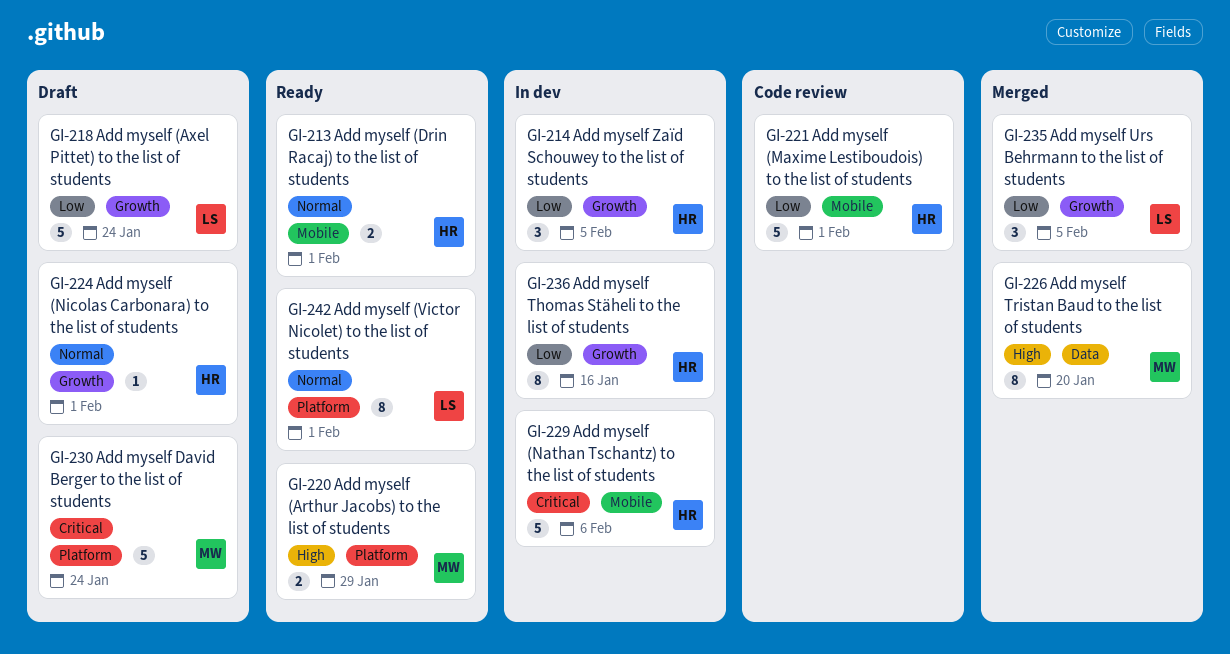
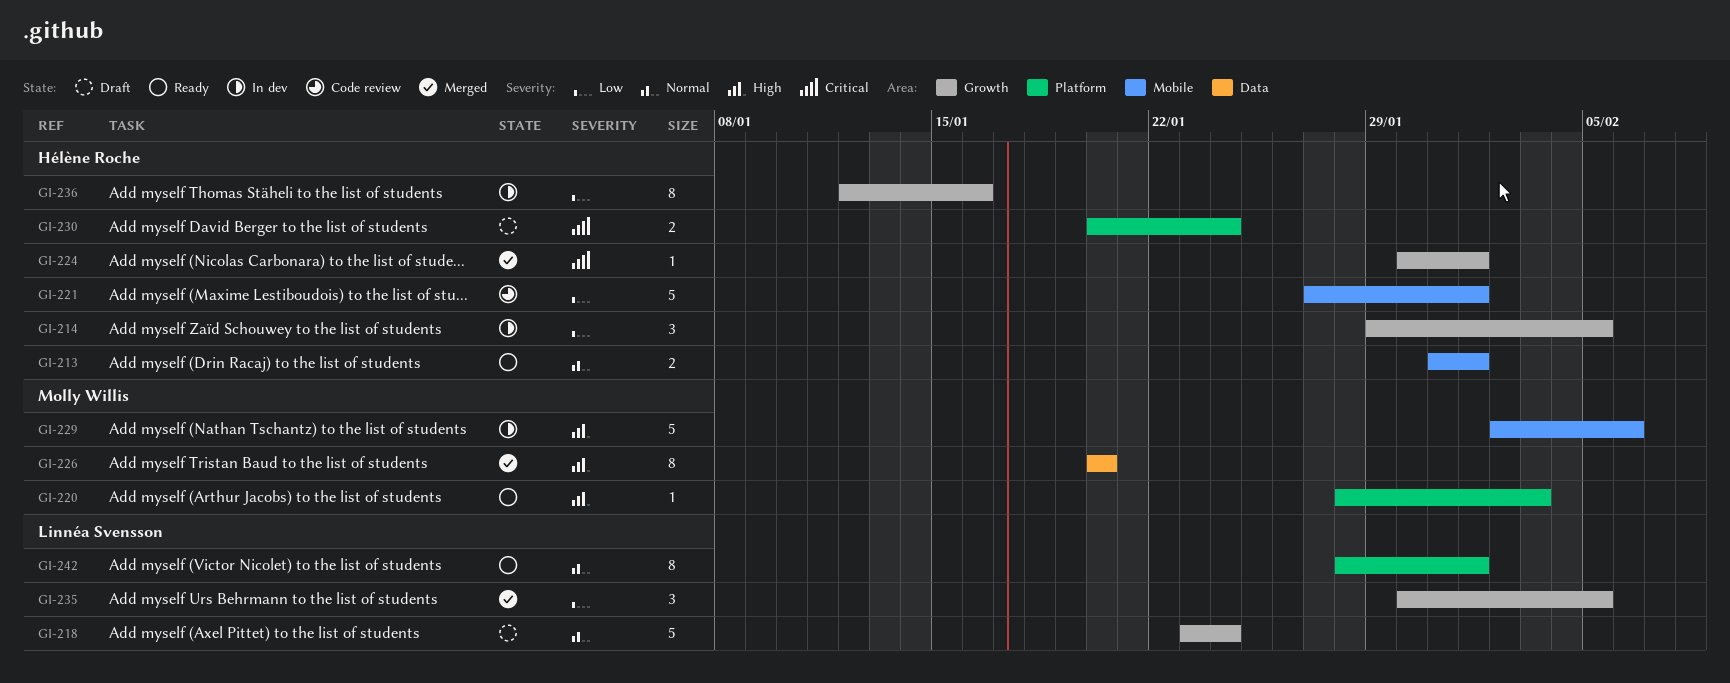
GI-218, priority: Low -> Normal
GI-220, estimate: 2 -> 1
GI-220, due: Jan 29 -> Feb 3
GI-224, status: Draft -> Merged
GI-224, priority: Normal -> Critical
GI-229, owner: Hélène Roche -> Molly Willis
GI-229, priority: Critical -> High
GI-230, owner: Molly Willis -> Hélène Roche
GI-230, estimate: 5 -> 2

